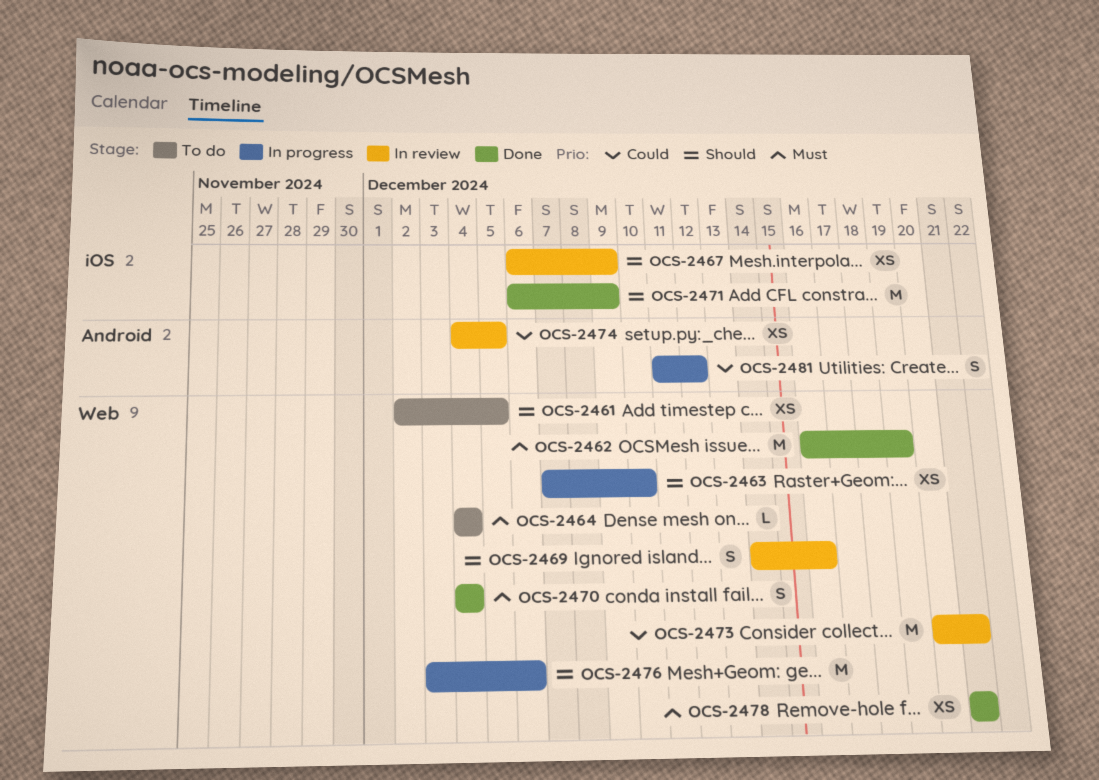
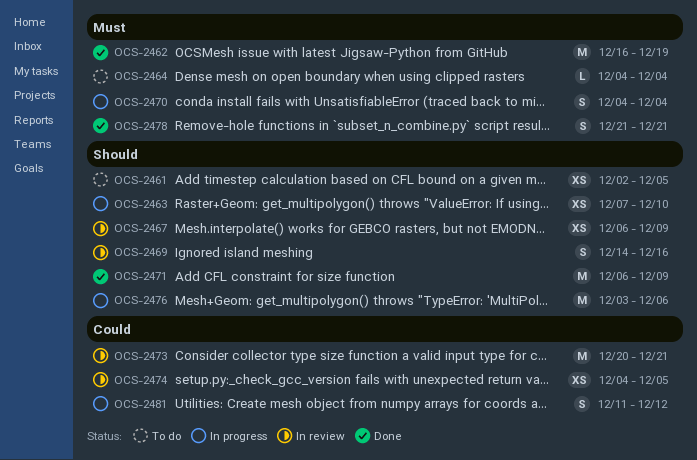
OCS-2470, status: Done -> In progress
OCS-2478, estimate: XS -> S

